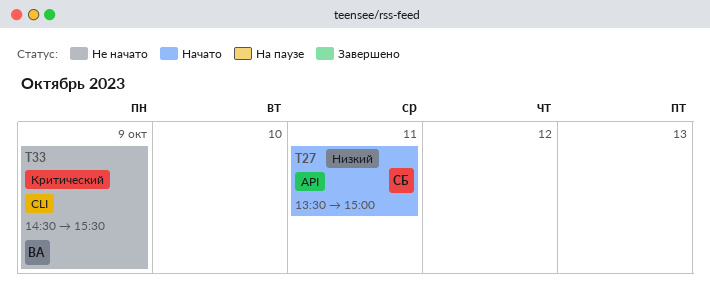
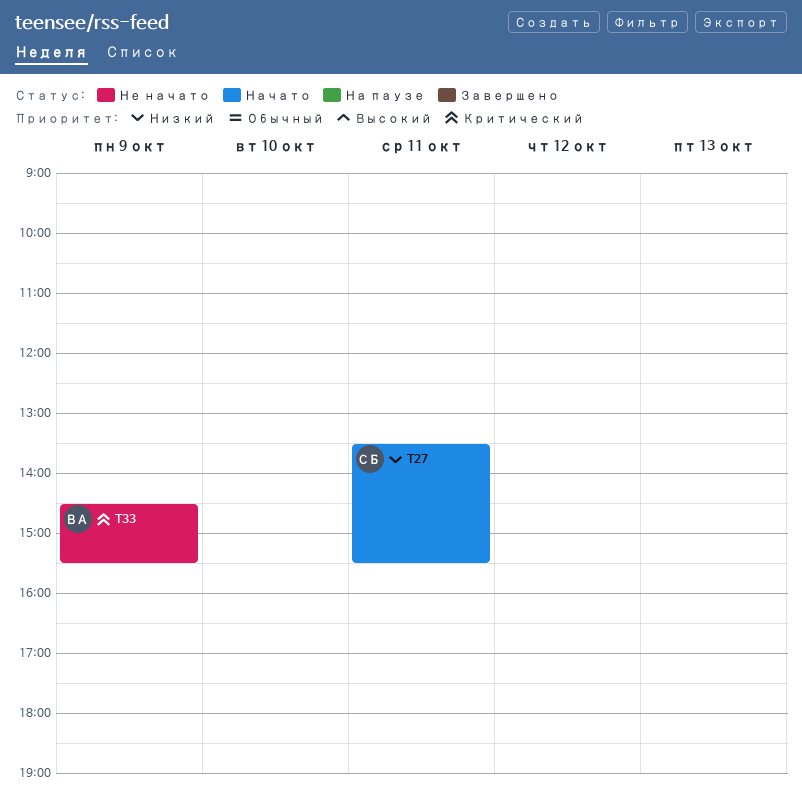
T27, ends: 15:00 -> 15:30

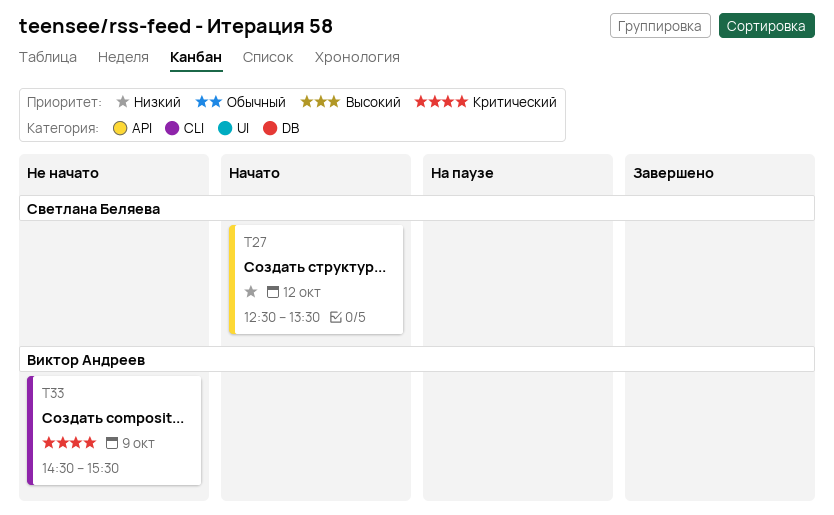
T27, day: Oct 11 -> Oct 12
T27, begins: 13:30 -> 12:30
T27, ends: 15:30 -> 13:30

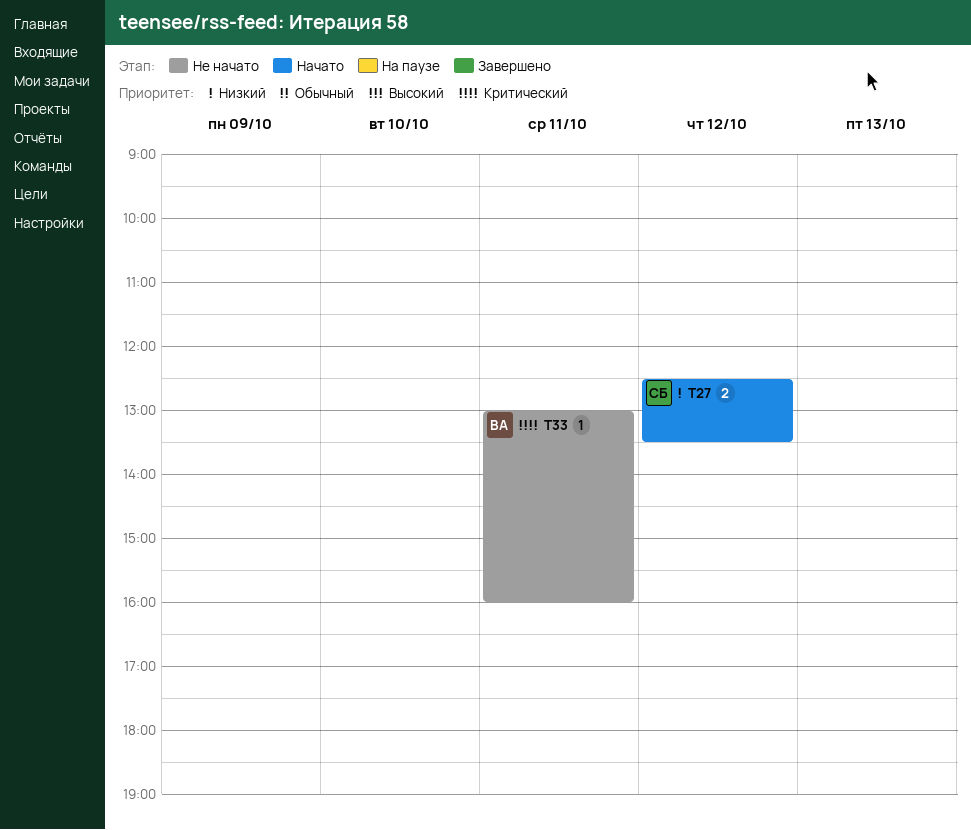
T33, day: Oct 9 -> Oct 11
T33, begins: 14:30 -> 13:00
T33, ends: 15:30 -> 16:00

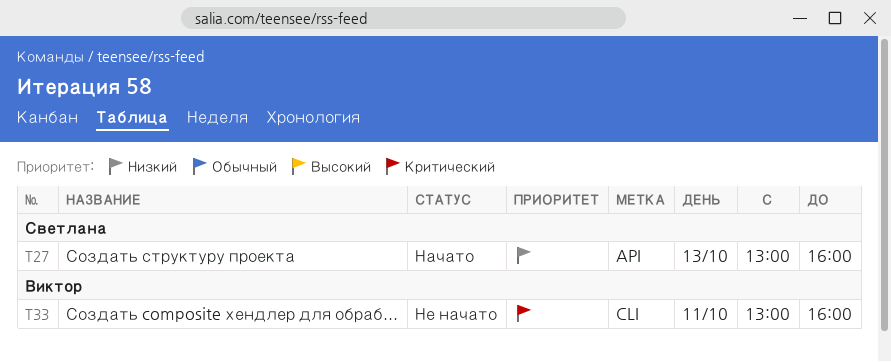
T27, day: Oct 12 -> Oct 13
T27, begins: 12:30 -> 13:00
T27, ends: 13:30 -> 16:00

